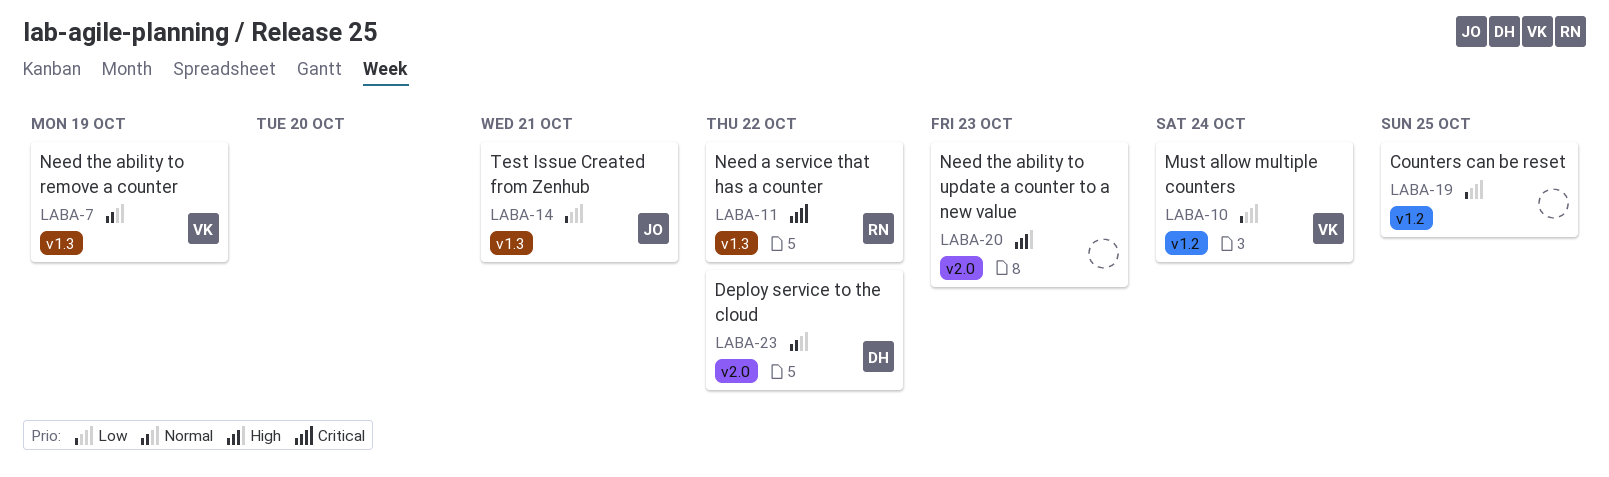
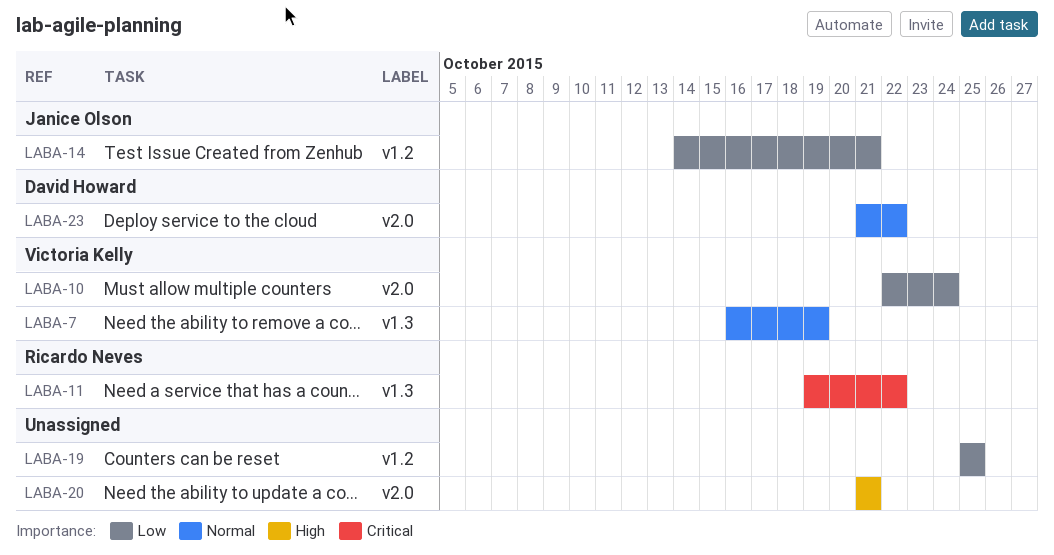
LABA-10, label: v1.2 -> v2.0
LABA-14, label: v1.3 -> v1.2
LABA-20, due: Oct 23 -> Oct 21

